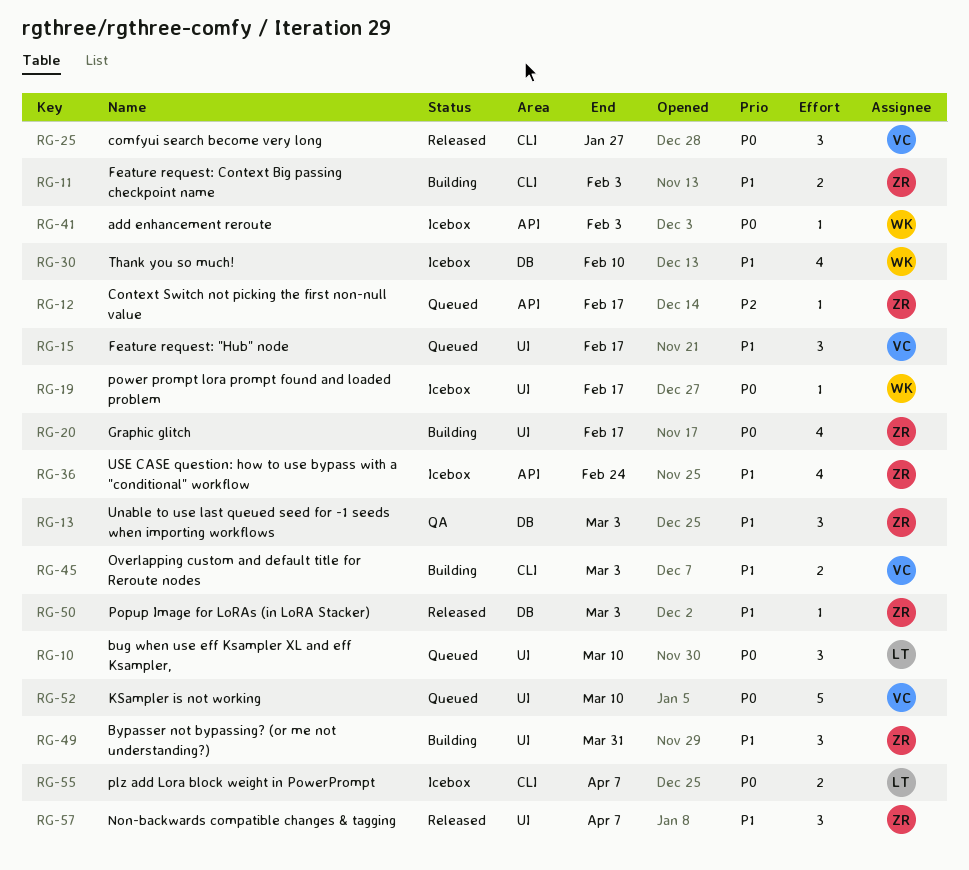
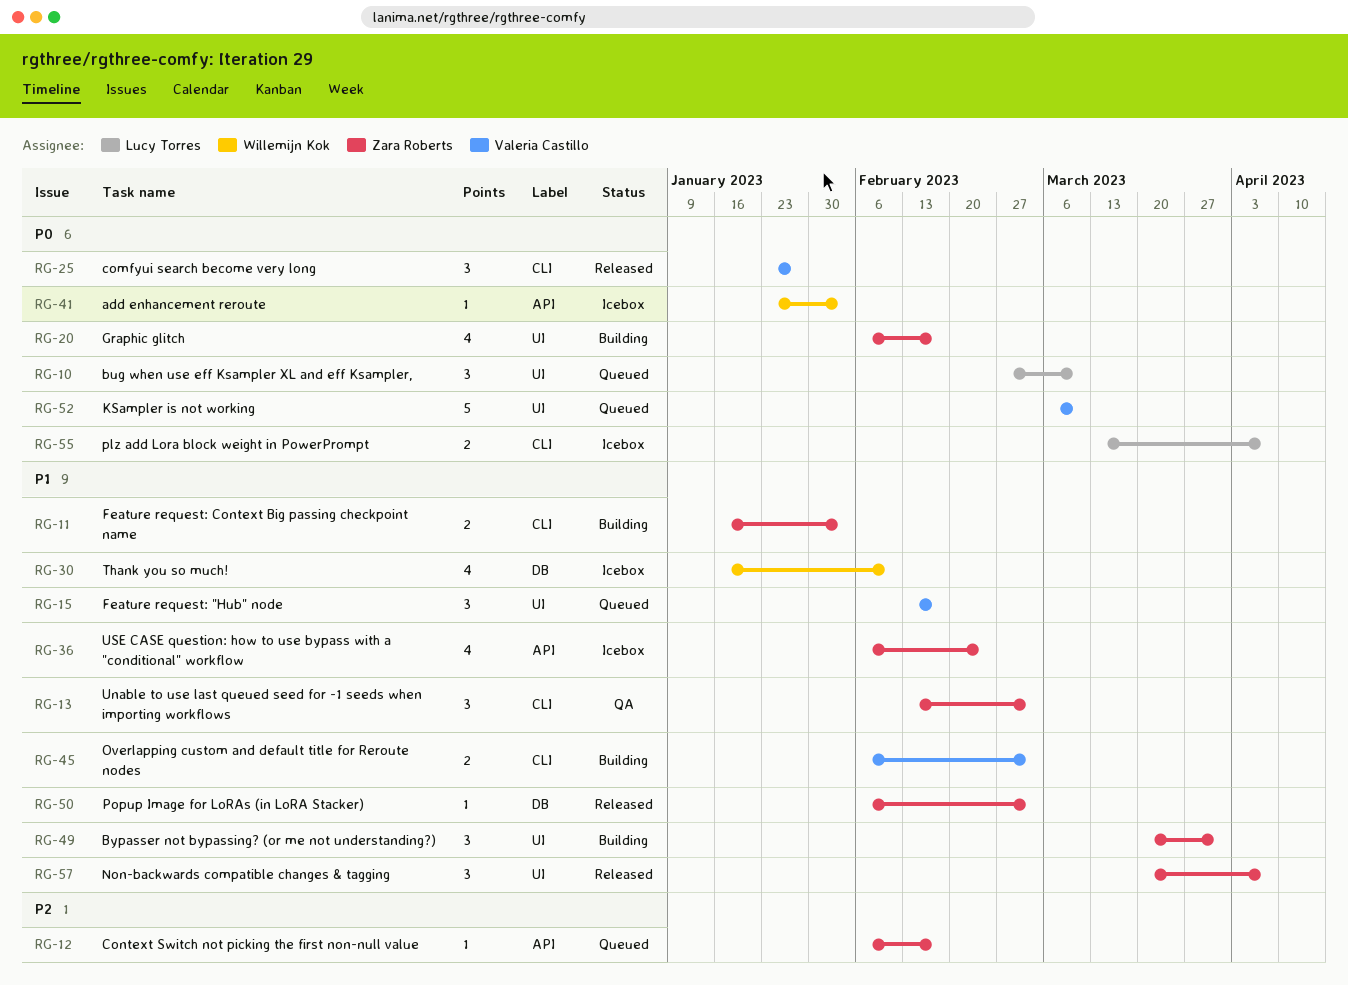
RG-13, label: DB -> CLI
RG-19: present -> none

